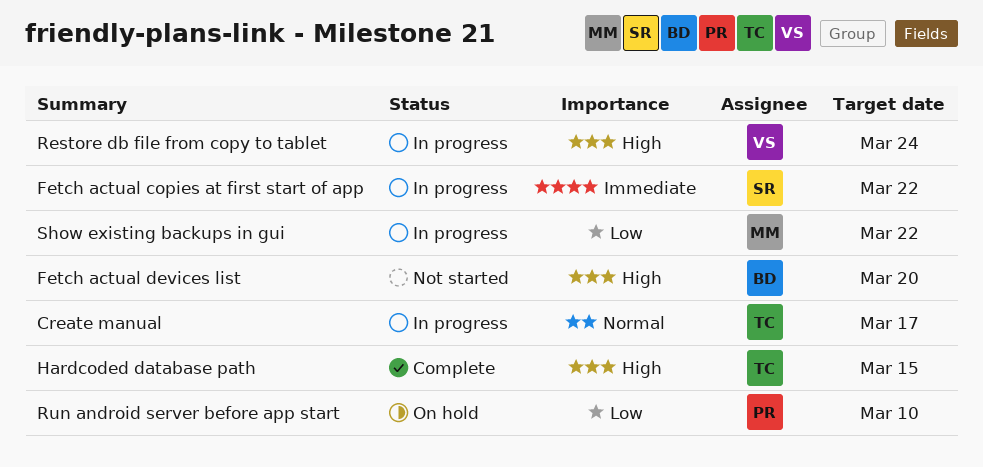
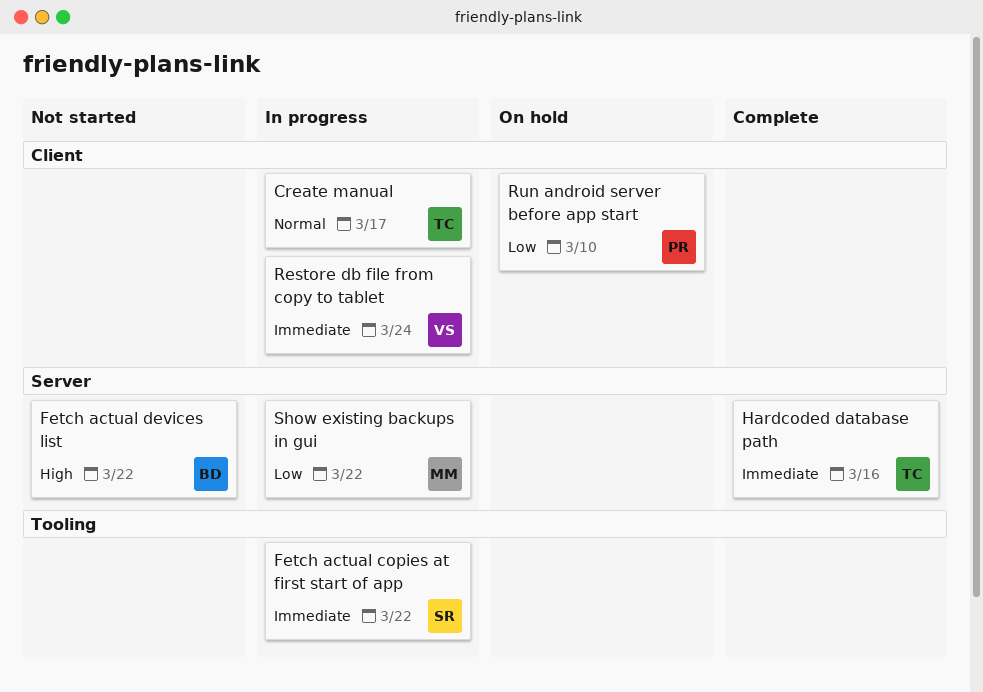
Fetch actual devices list, due: Mar 20 -> Mar 22
Hardcoded database path, priority: High -> Immediate
Hardcoded database path, due: Mar 15 -> Mar 16
Restore db file from copy to tablet, priority: High -> Immediate

